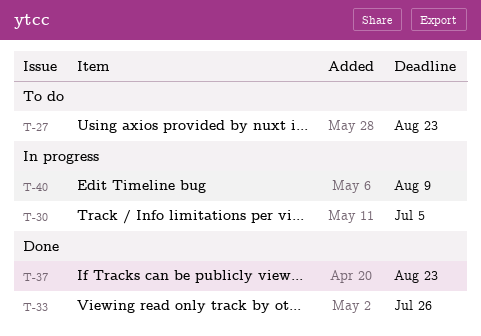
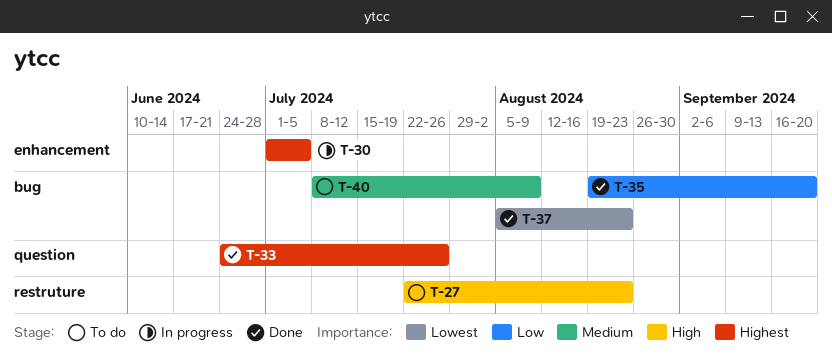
T-35: none -> present
T-40, status: In progress -> To do

